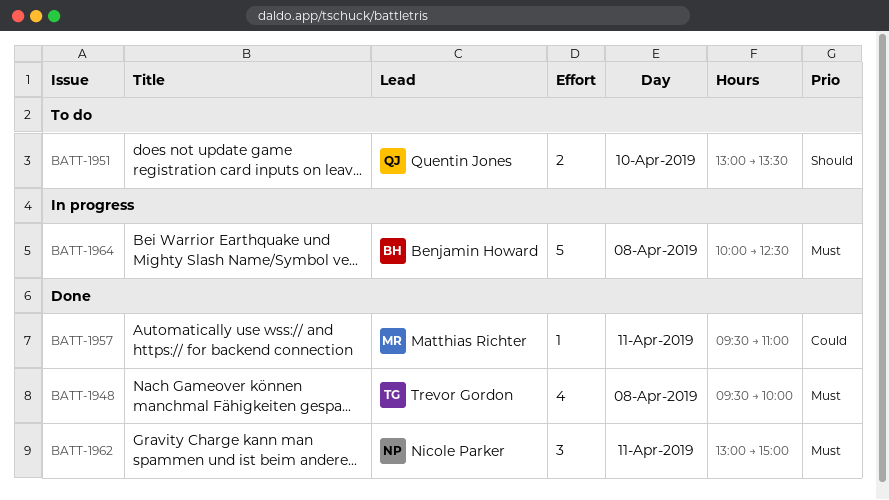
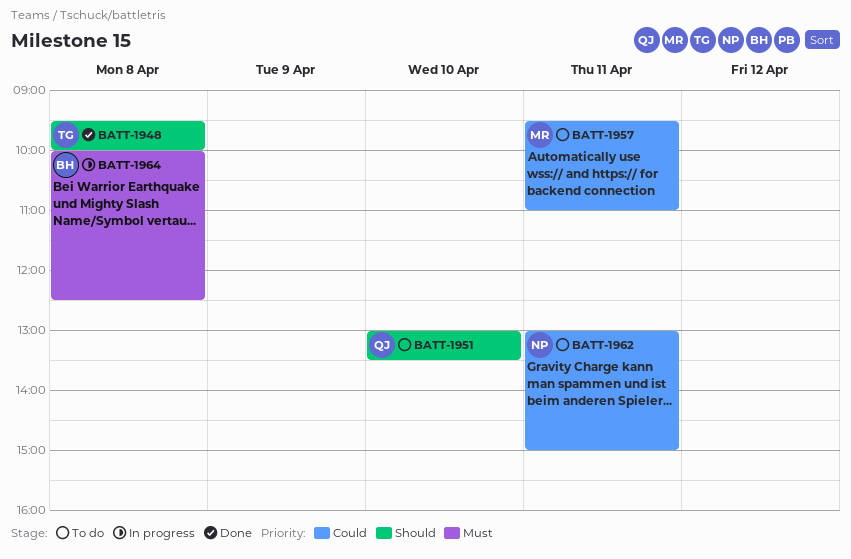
BATT-1948, priority: Must -> Should
BATT-1957, status: Done -> To do
BATT-1962, status: Done -> To do
BATT-1962, priority: Must -> Could

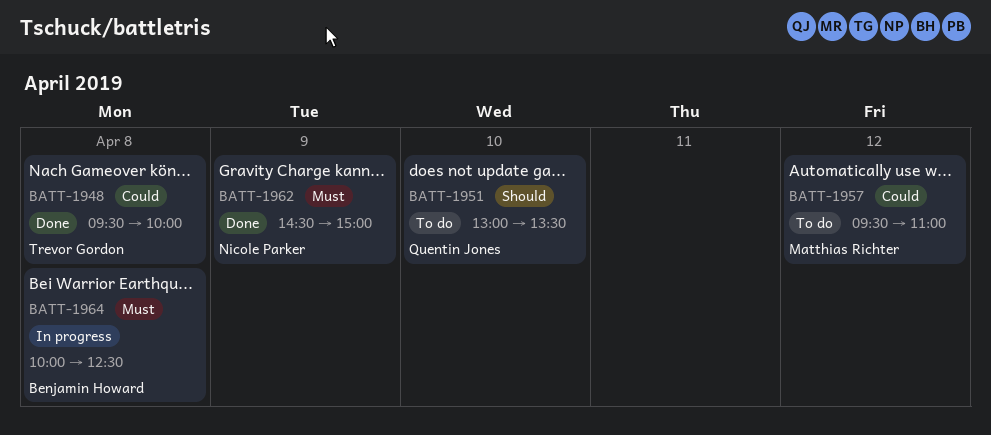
BATT-1948, priority: Should -> Could
BATT-1957, day: Apr 11 -> Apr 12
BATT-1962, status: To do -> Done
BATT-1962, priority: Could -> Must
BATT-1962, day: Apr 11 -> Apr 9
BATT-1962, begins: 13:00 -> 14:30

